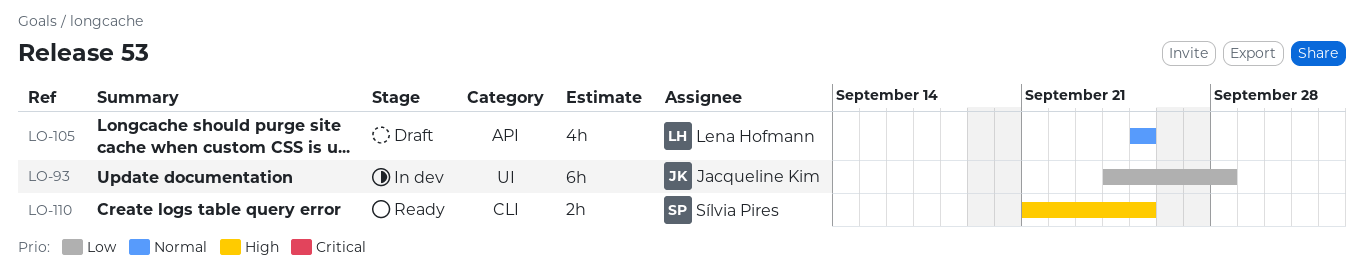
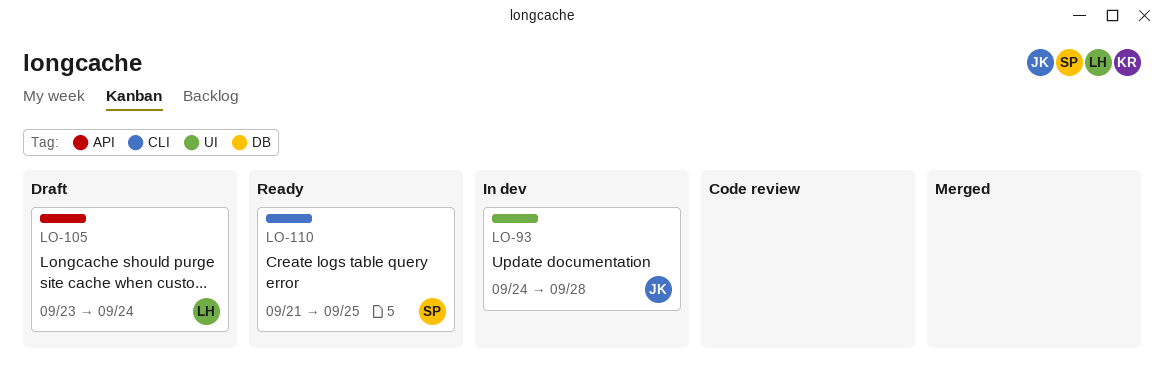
LO-105, start: Sep 25 -> Sep 23
LO-105, due: Sep 25 -> Sep 24

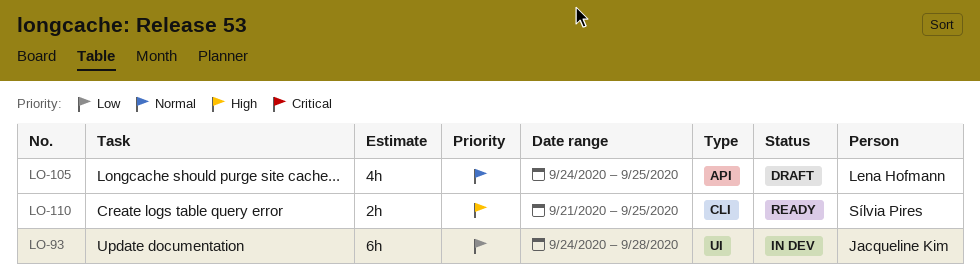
LO-105, start: Sep 23 -> Sep 24
LO-105, due: Sep 24 -> Sep 25

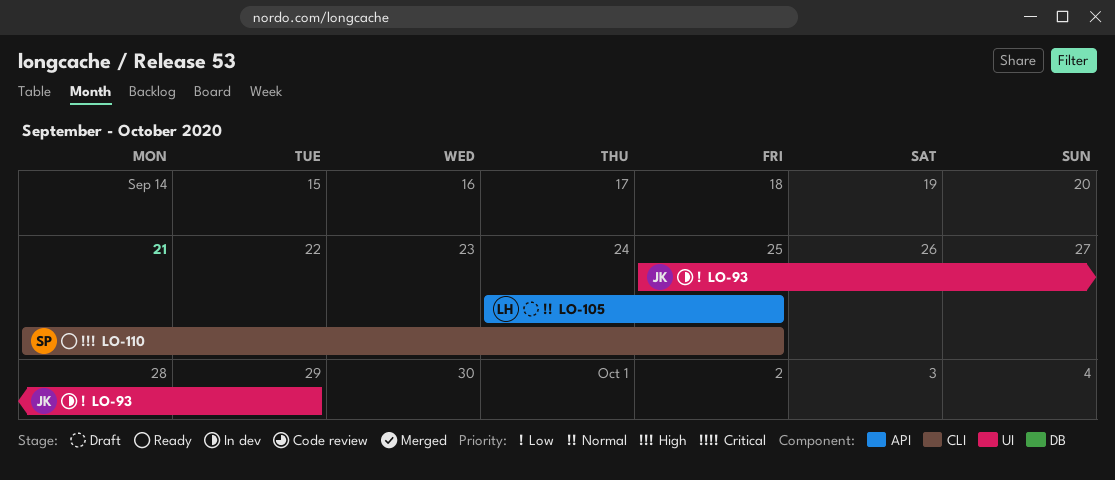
LO-93, start: Sep 24 -> Sep 25
LO-93, due: Sep 28 -> Sep 29

